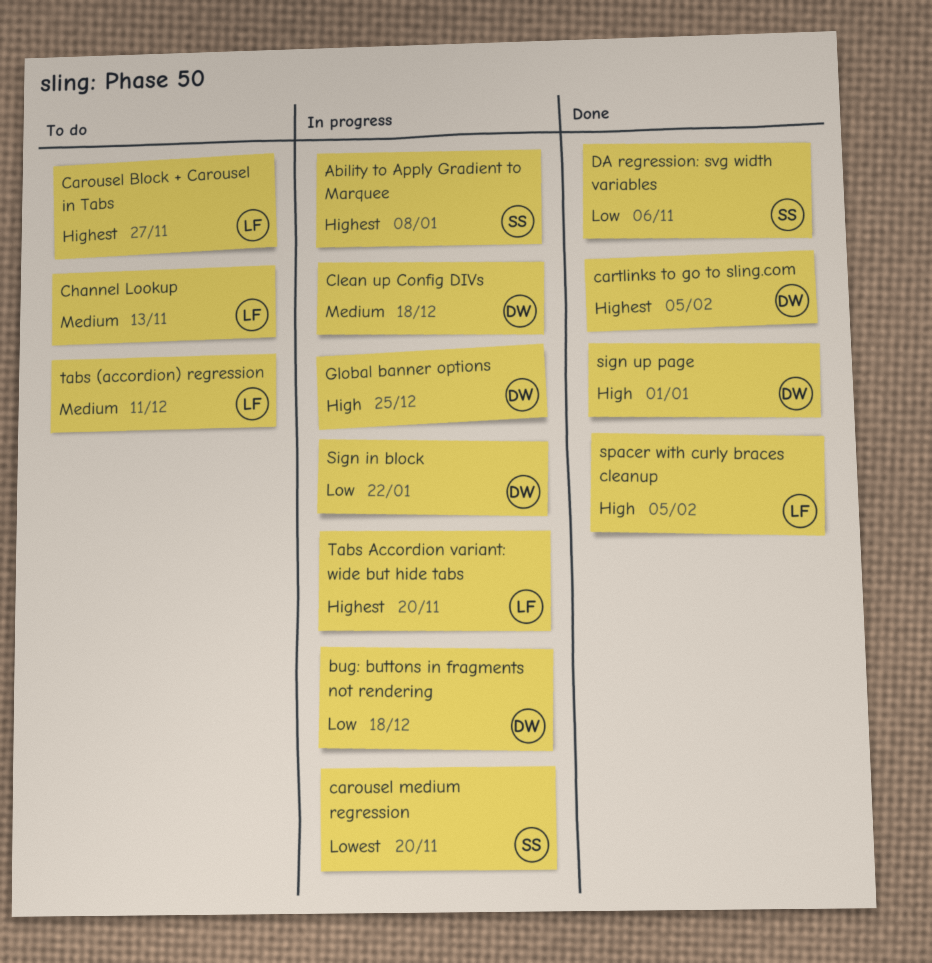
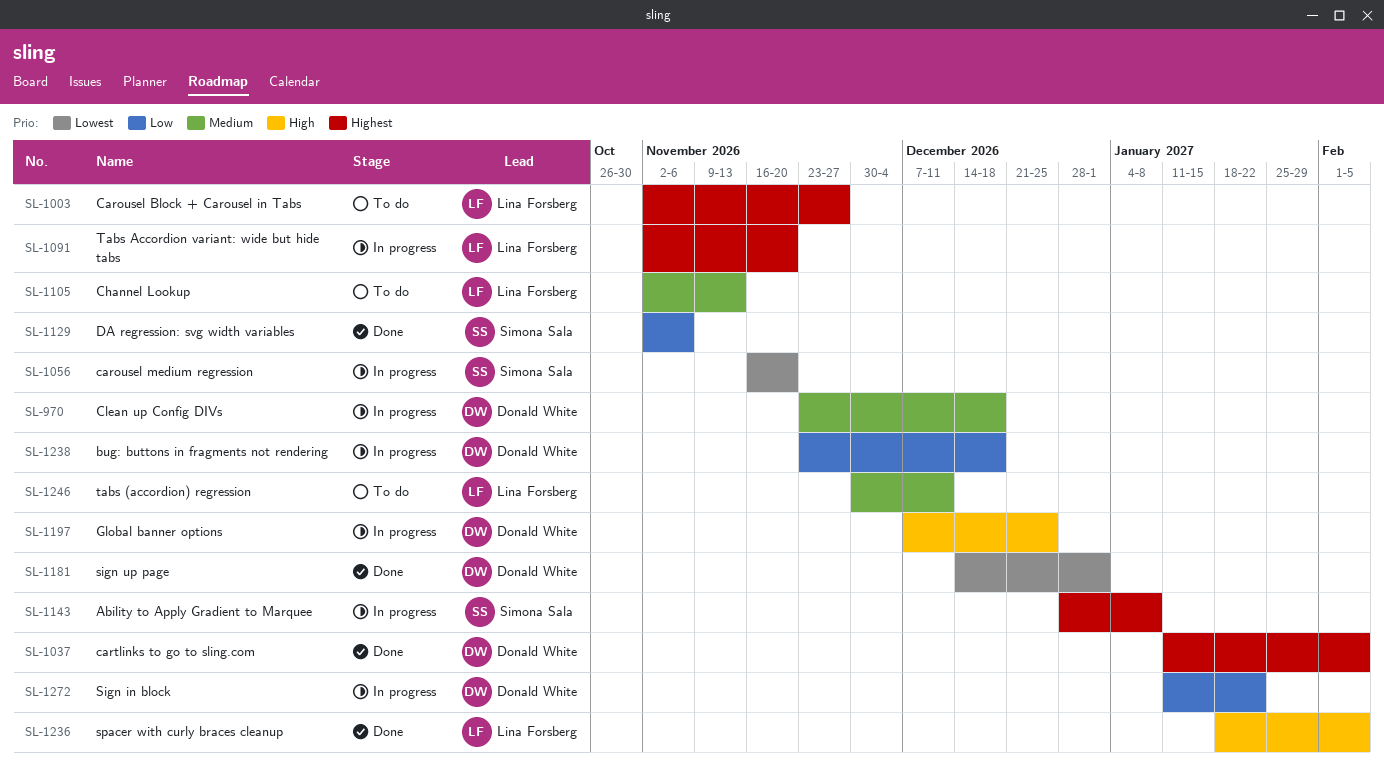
sign up page, priority: High -> Lowest

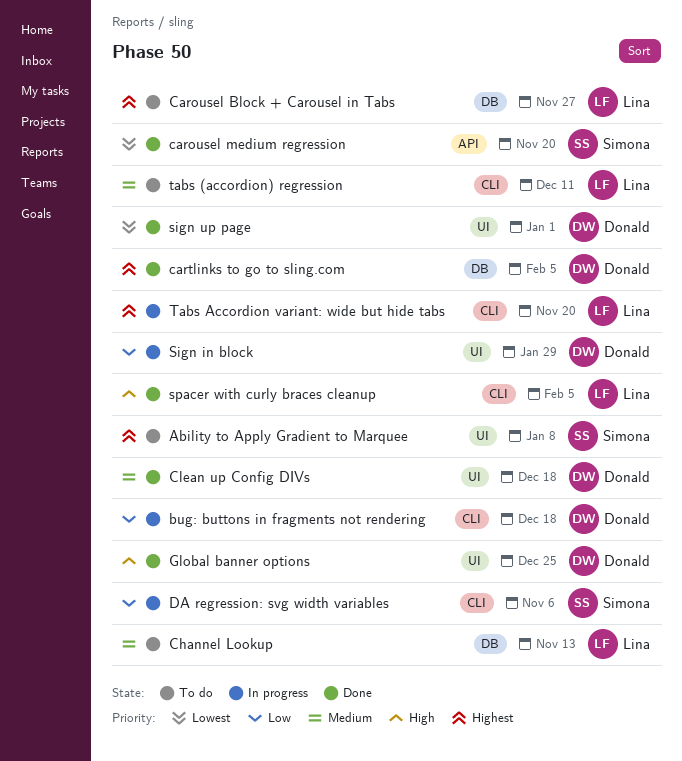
Ability to Apply Gradient to Marquee, status: In progress -> To do
carousel medium regression, status: In progress -> Done
Clean up Config DIVs, status: In progress -> Done
DA regression: svg width variables, status: Done -> In progress
Global banner options, status: In progress -> Done
Sign in block, due: Jan 22 -> Jan 29

